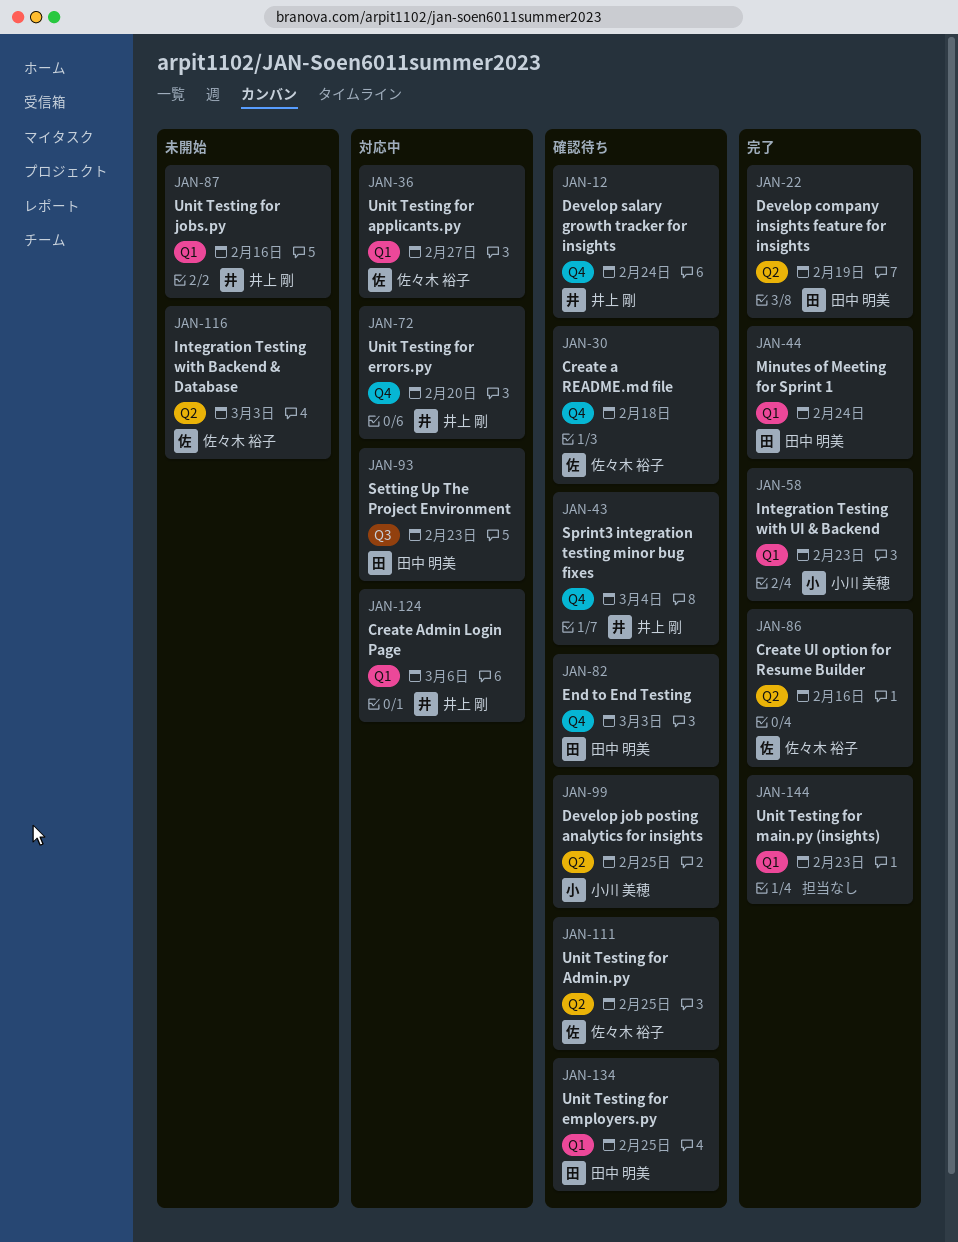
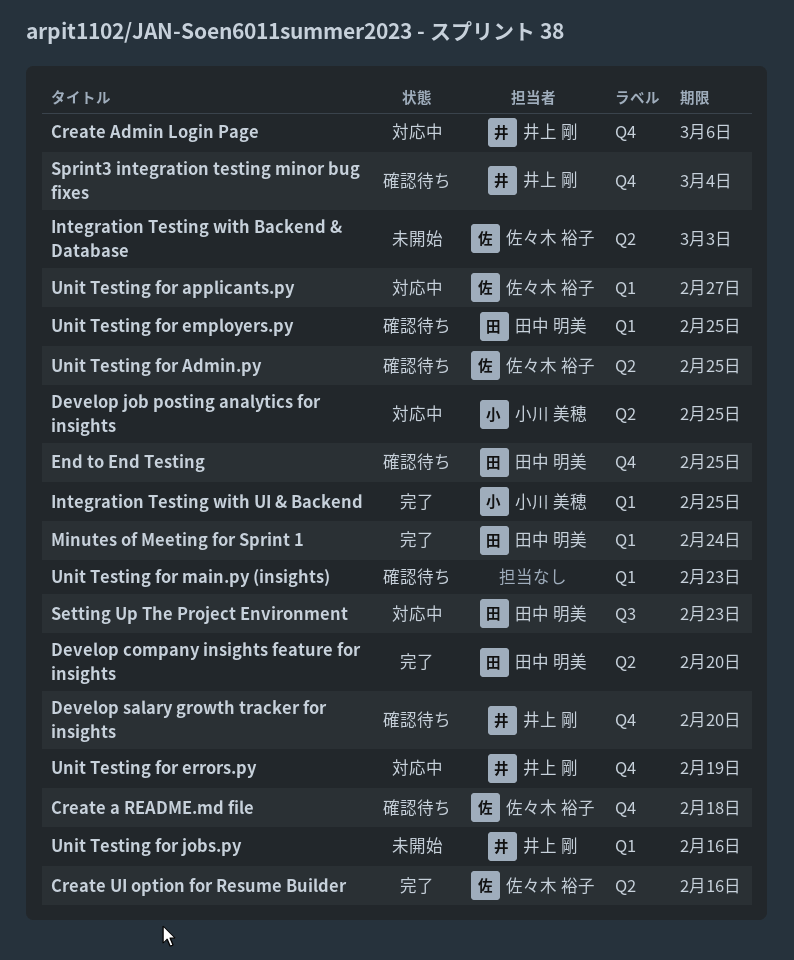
Create Admin Login Page, label: Q1 -> Q4
Develop company insights feature for insights, due: Feb 19 -> Feb 20
Develop job posting analytics for insights, status: 確認待ち -> 対応中
Develop salary growth tracker for insights, due: Feb 24 -> Feb 20
End to End Testing, due: Mar 3 -> Feb 25
Integration Testing with UI & Backend, due: Feb 23 -> Feb 25
Unit Testing for errors.py, due: Feb 20 -> Feb 19
Unit Testing for main.py (insights), status: 完了 -> 確認待ち

